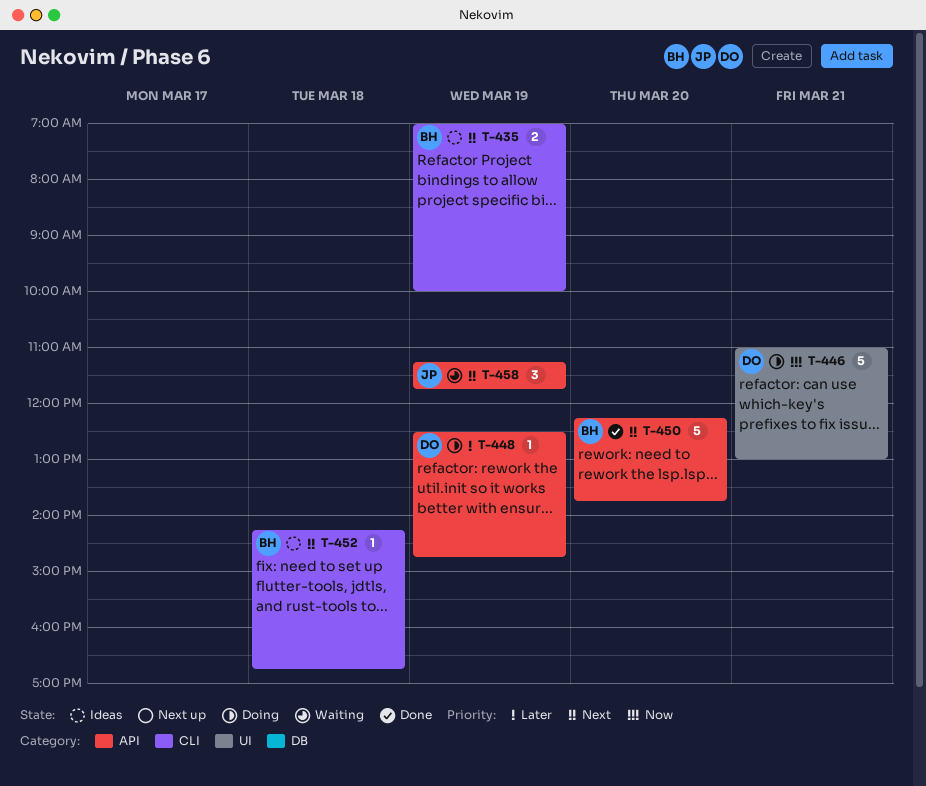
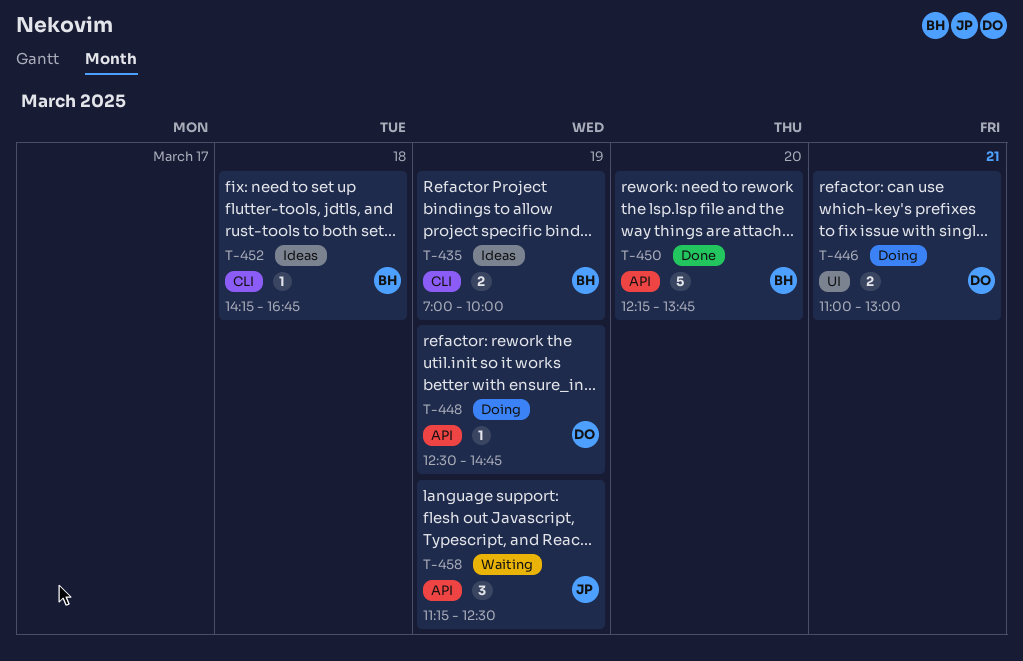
T-446, estimate: 5 -> 2
T-458, ends: 11:45 -> 12:30

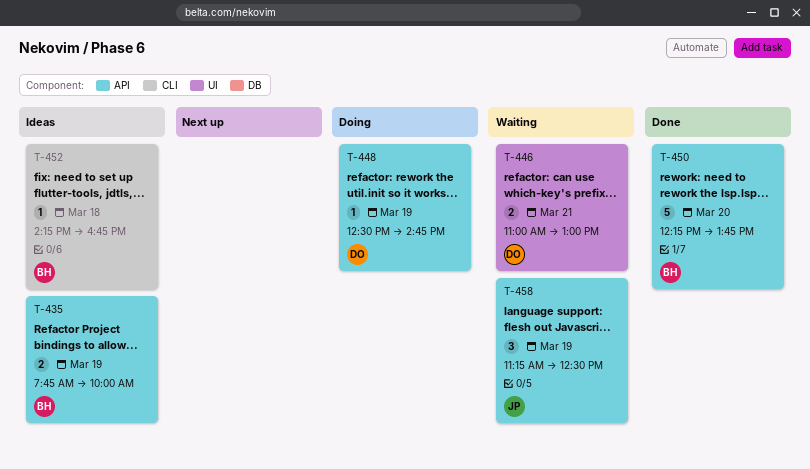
T-435, label: CLI -> API
T-435, begins: 07:00 -> 07:45
T-446, status: Doing -> Waiting

